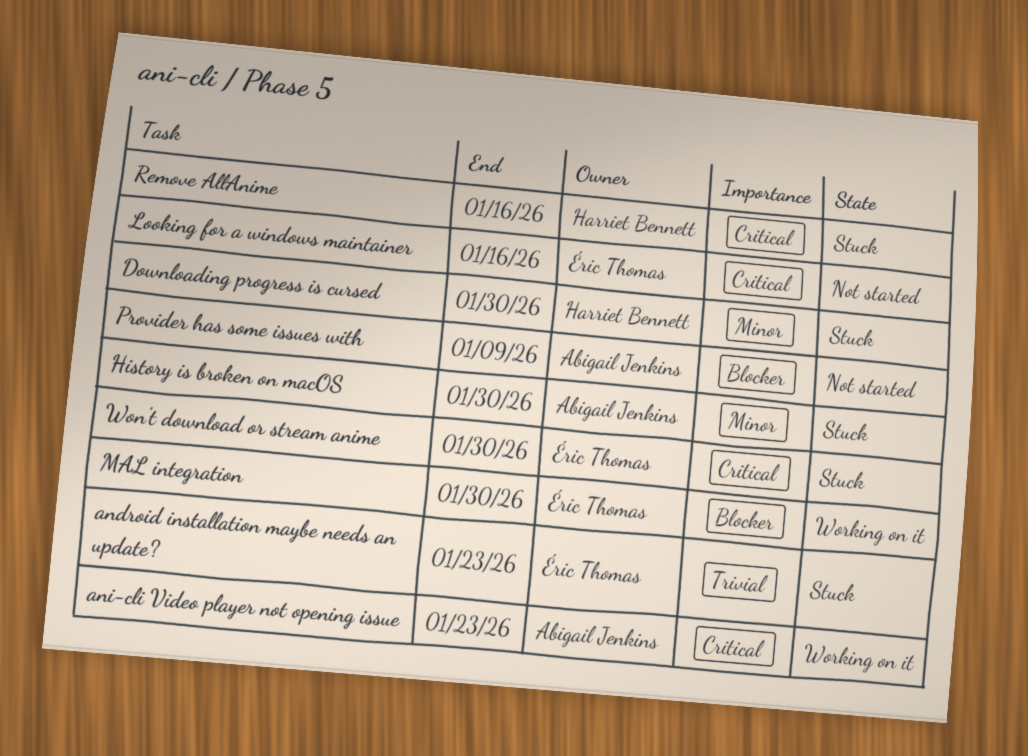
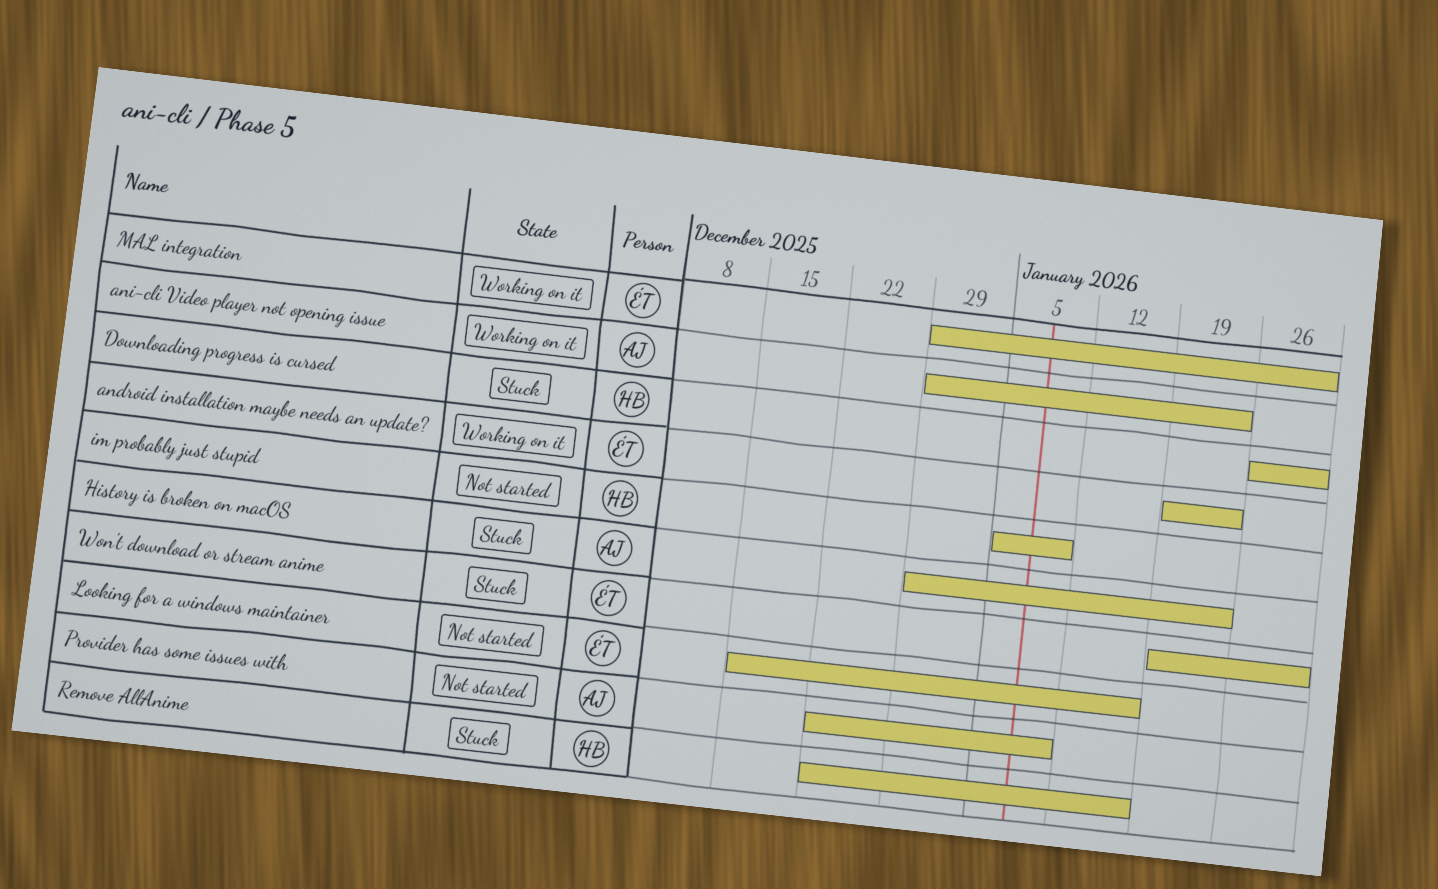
android installation maybe needs an update?, status: Stuck -> Working on it
History is broken on macOS, due: Jan 30 -> Jan 23
im probably just stupid: none -> present

